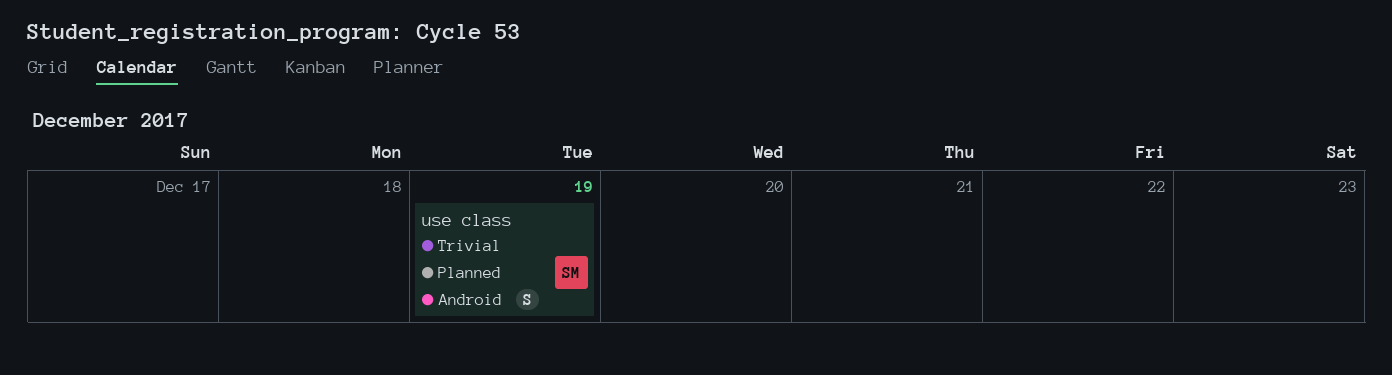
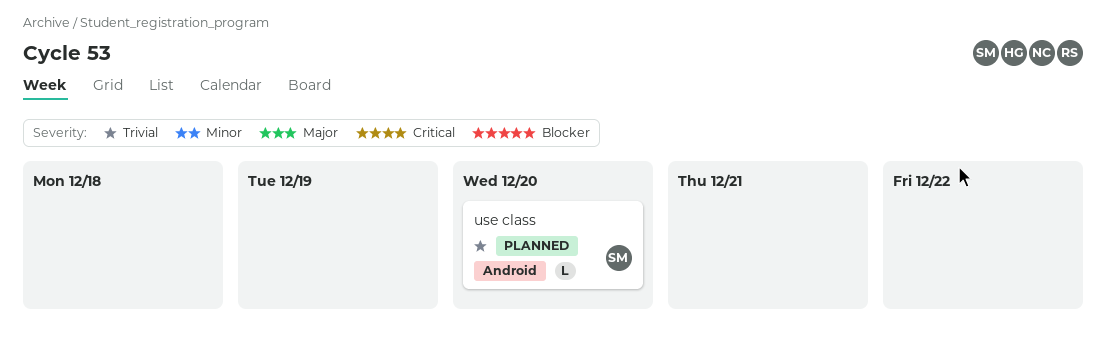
use class, estimate: S -> L
use class, due: Dec 19 -> Dec 20

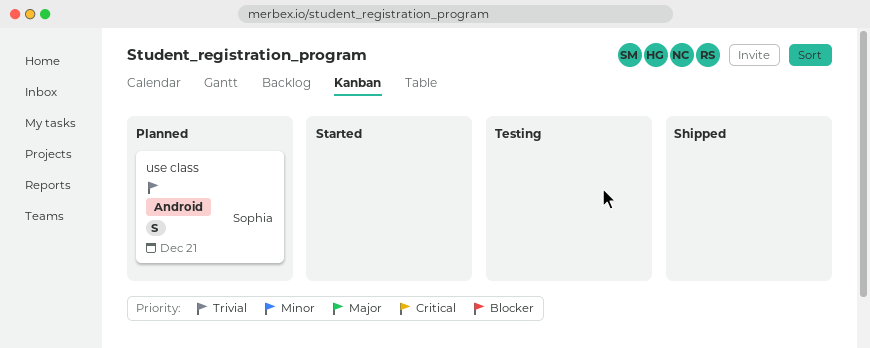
use class, estimate: L -> S
use class, due: Dec 20 -> Dec 21

